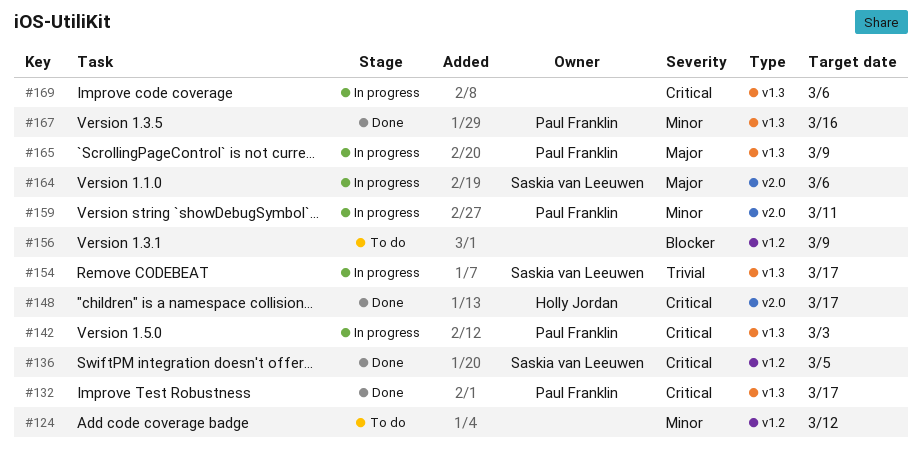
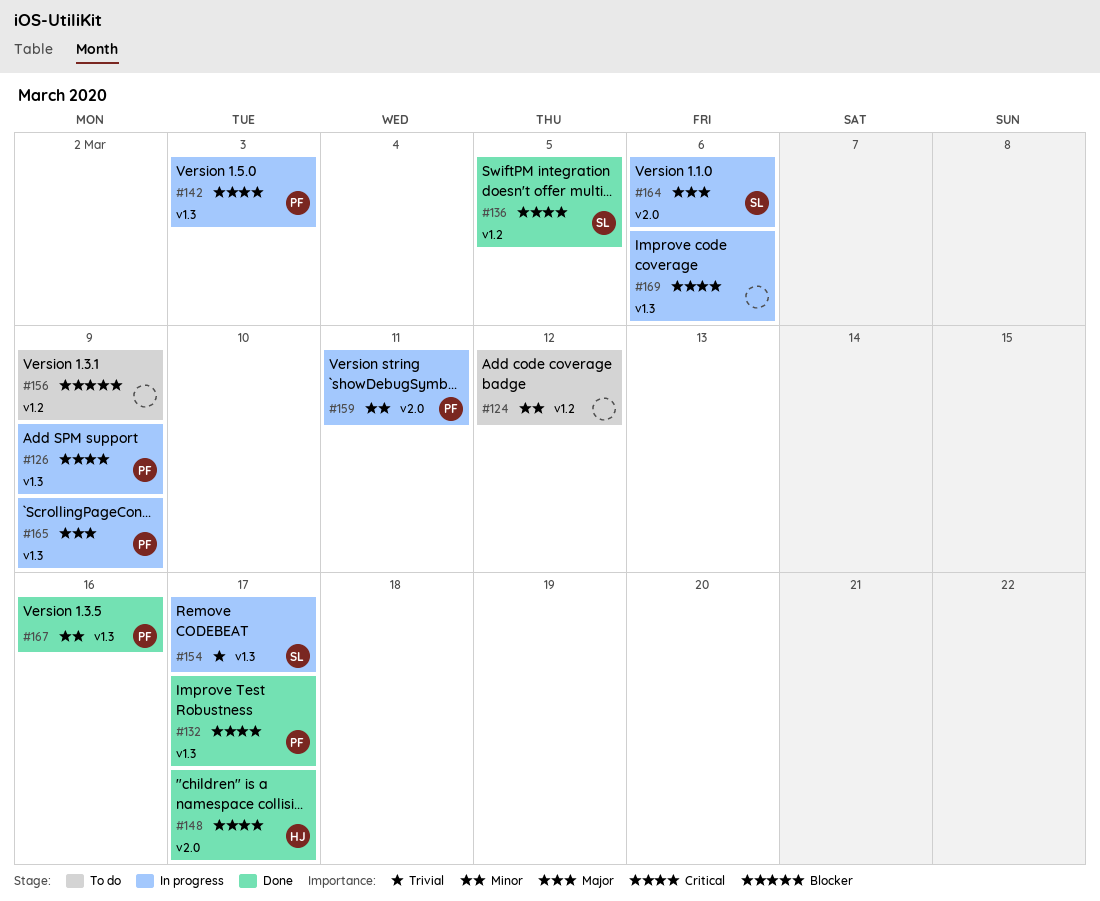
#126: none -> present

